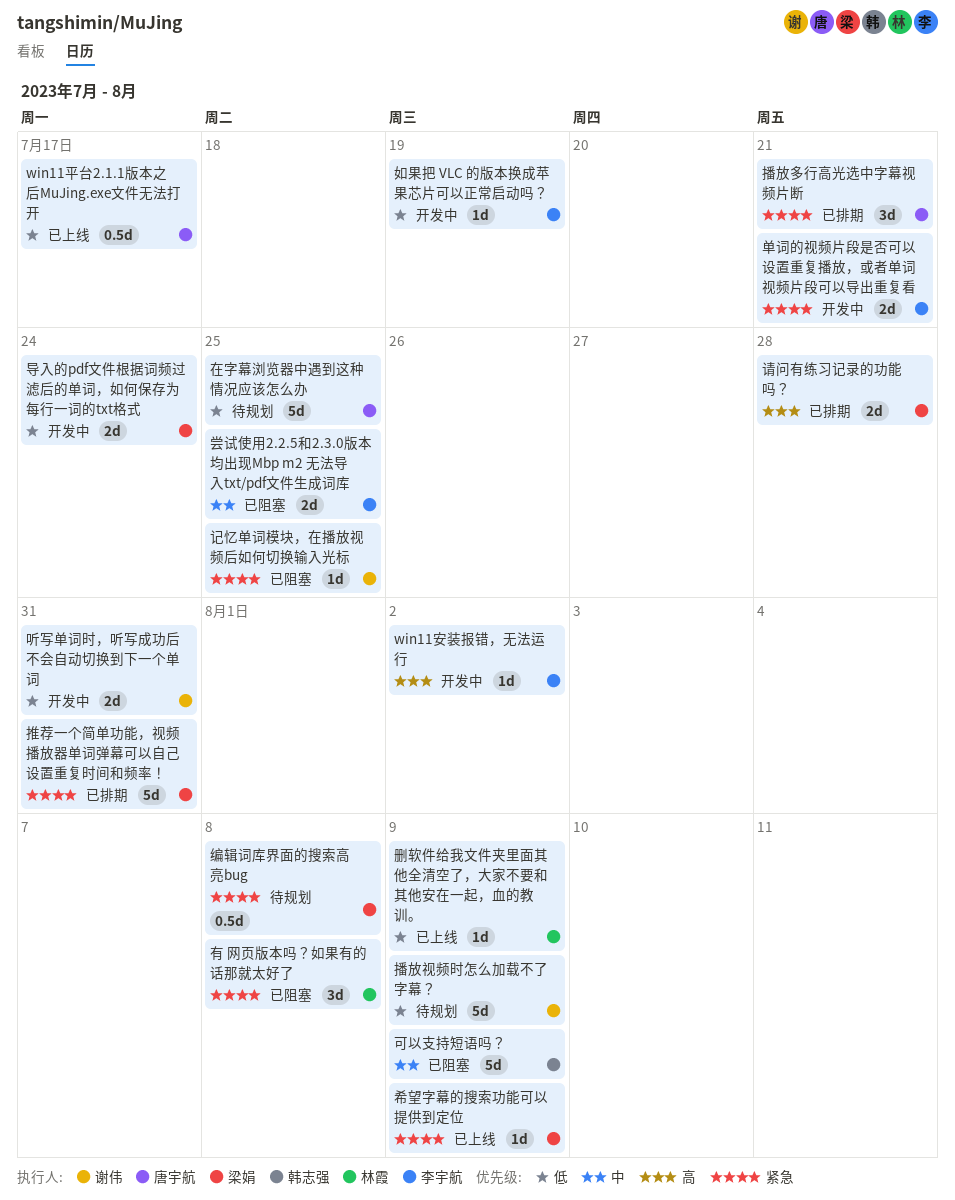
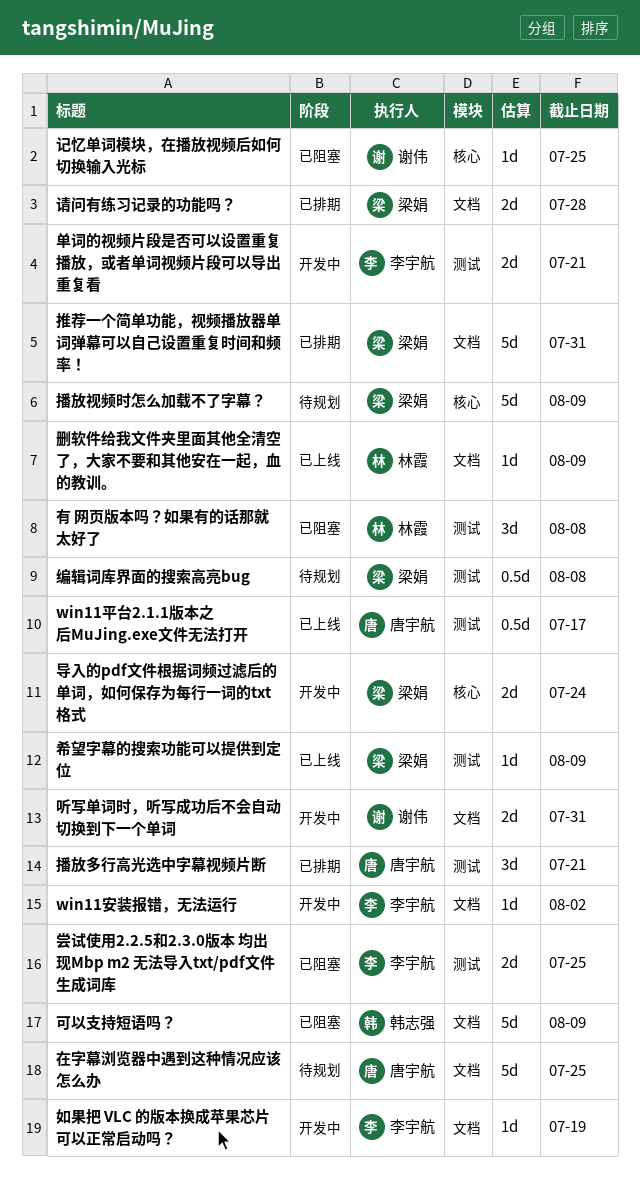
播放视频时怎么加载不了字幕？, owner: 谢伟 -> 梁娟

